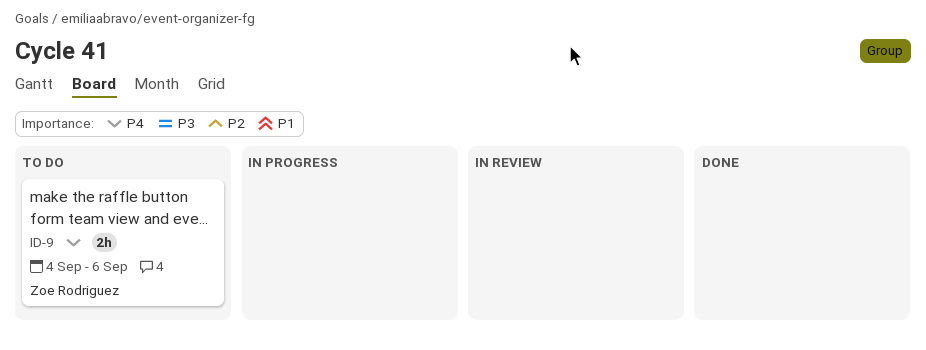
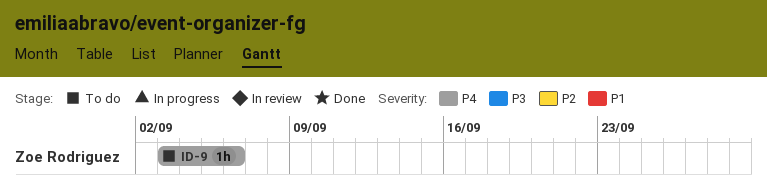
ID-9, estimate: 2h -> 1h
ID-9, start: Sep 4 -> Sep 3

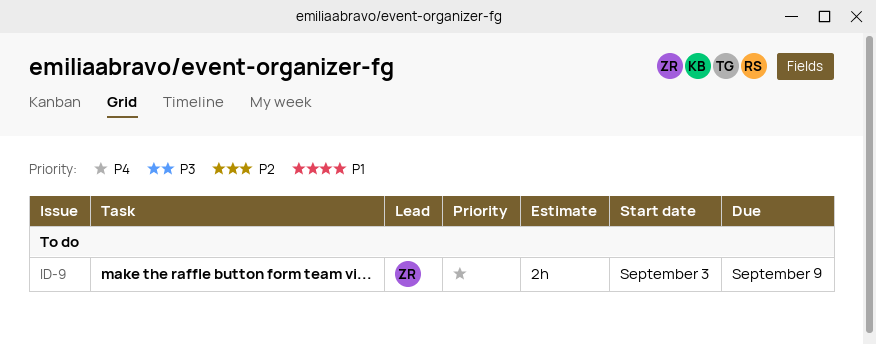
ID-9, estimate: 1h -> 2h
ID-9, due: Sep 6 -> Sep 9

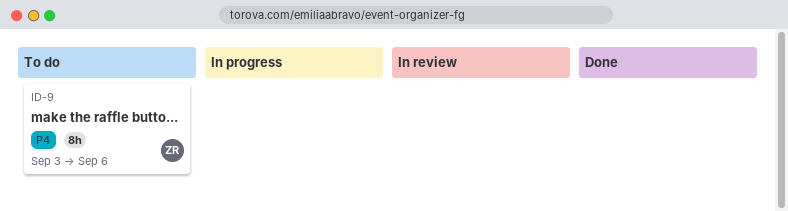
ID-9, estimate: 2h -> 8h
ID-9, due: Sep 9 -> Sep 6

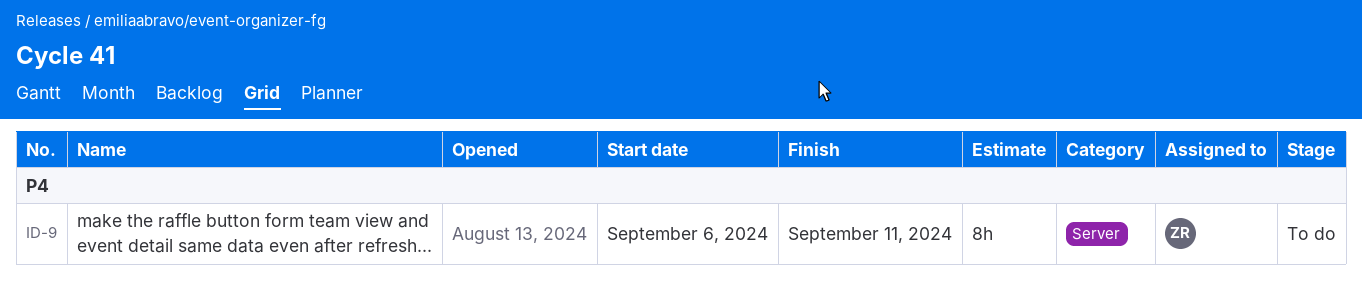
ID-9, start: Sep 3 -> Sep 6
ID-9, due: Sep 6 -> Sep 11

